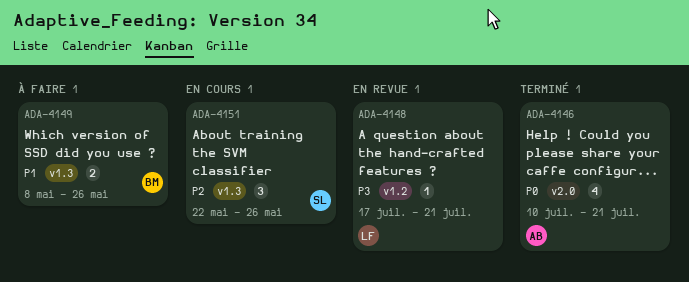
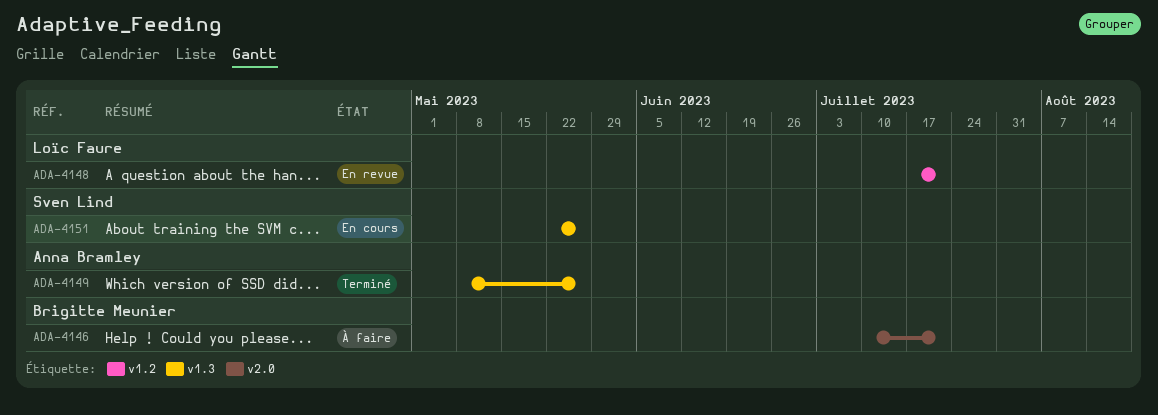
ADA-4146, status: Terminé -> À faire
ADA-4146, owner: Anna Bramley -> Brigitte Meunier
ADA-4149, status: À faire -> Terminé
ADA-4149, owner: Brigitte Meunier -> Anna Bramley

